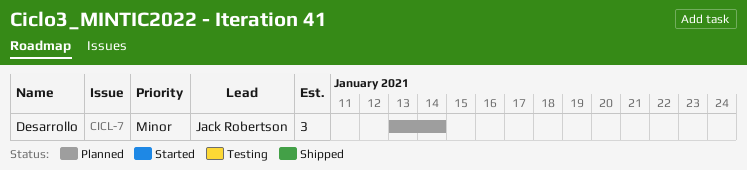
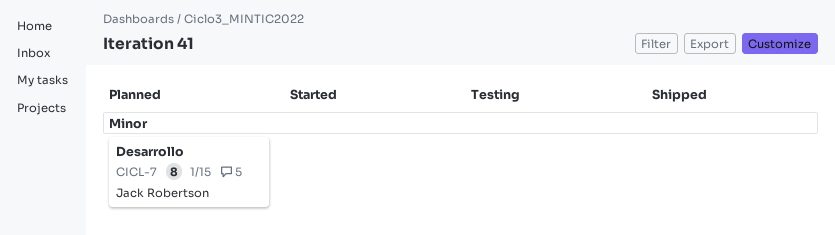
CICL-7, estimate: 3 -> 8
CICL-7, due: Jan 14 -> Jan 15

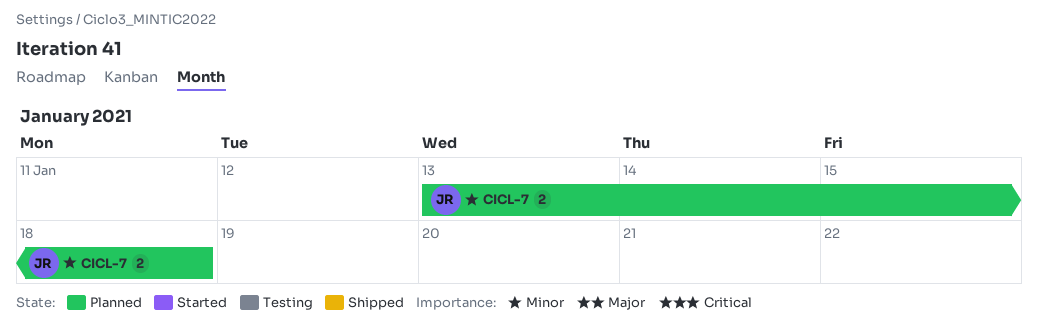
CICL-7, estimate: 8 -> 2
CICL-7, due: Jan 15 -> Jan 18

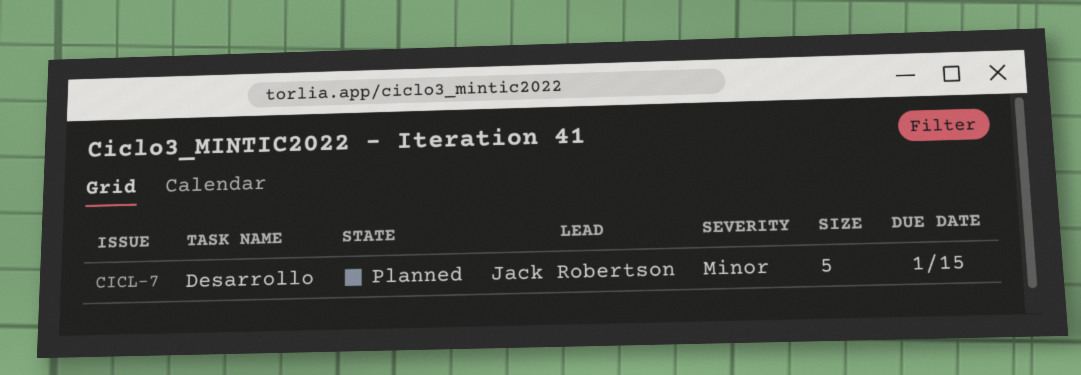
CICL-7, estimate: 2 -> 5
CICL-7, due: Jan 18 -> Jan 15

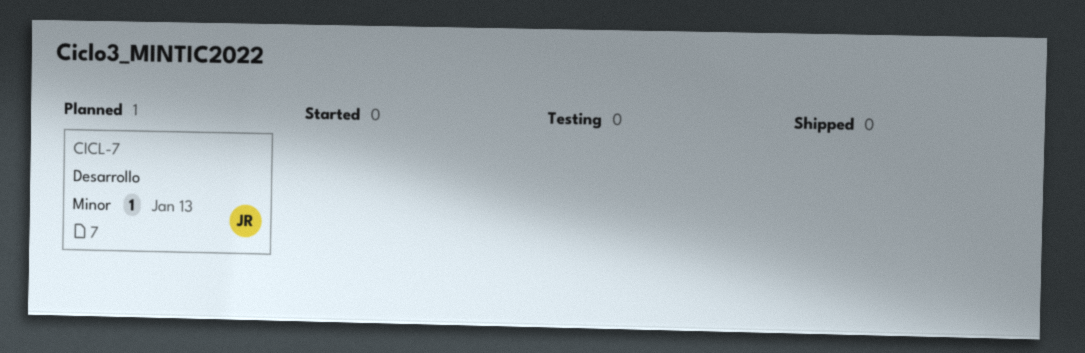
CICL-7, estimate: 5 -> 1
CICL-7, due: Jan 15 -> Jan 13

